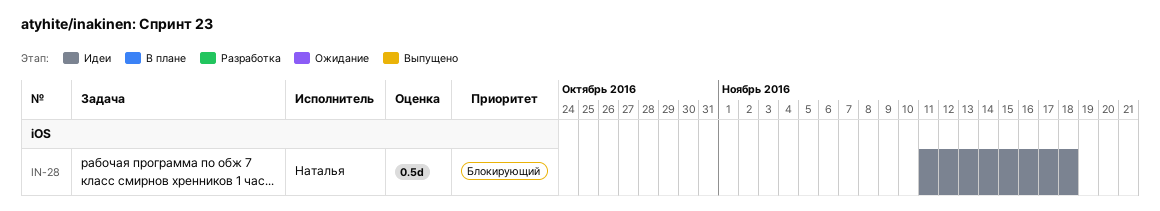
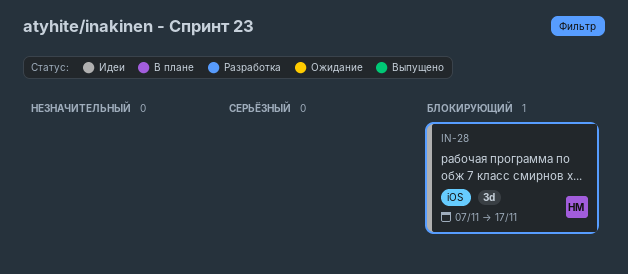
IN-28, estimate: 0.5d -> 3d
IN-28, start: Nov 11 -> Nov 7
IN-28, due: Nov 18 -> Nov 17

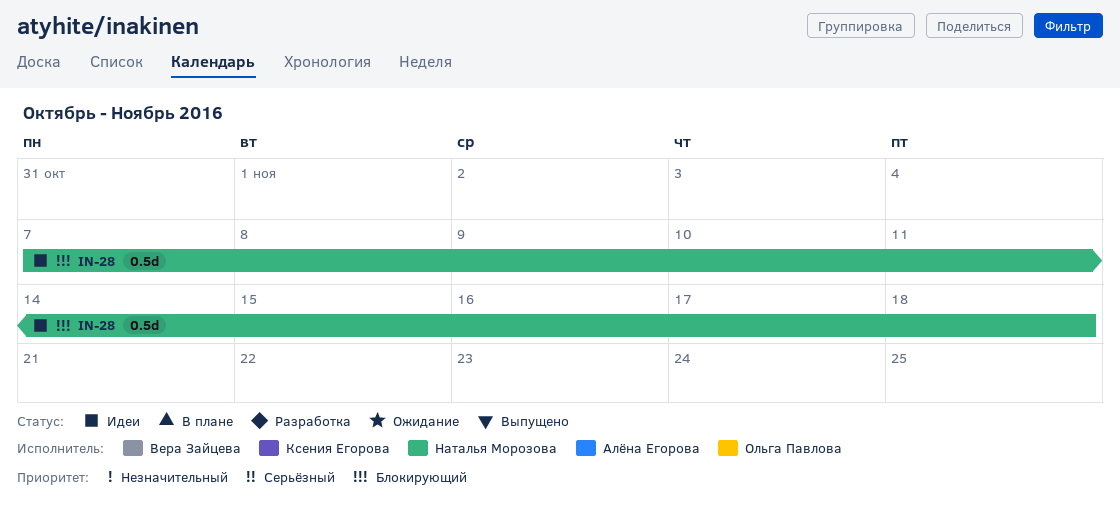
IN-28, estimate: 3d -> 0.5d
IN-28, due: Nov 17 -> Nov 18

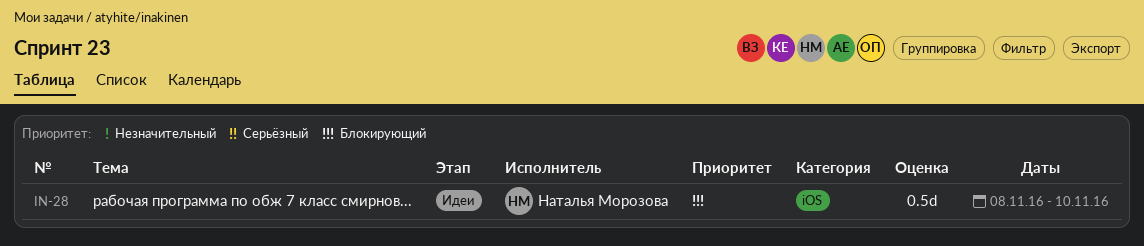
IN-28, start: Nov 7 -> Nov 8
IN-28, due: Nov 18 -> Nov 10

